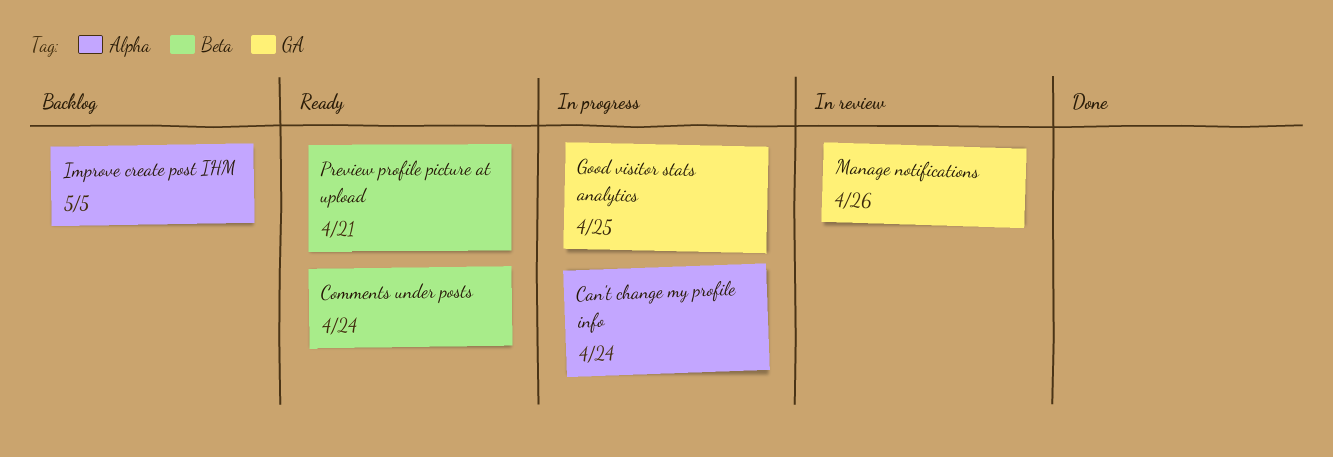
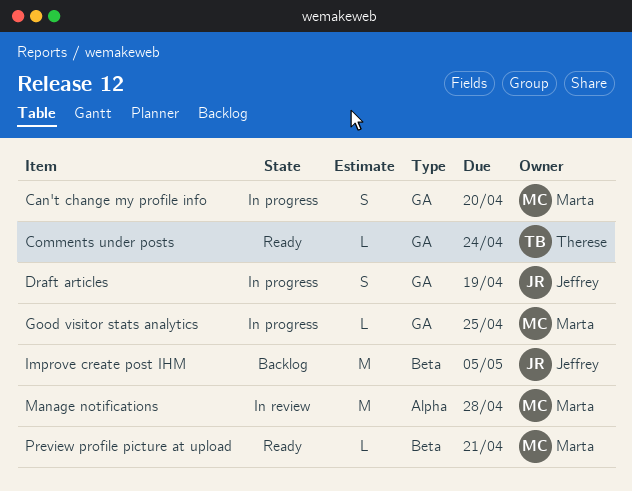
Can't change my profile info, label: Alpha -> GA
Can't change my profile info, due: Apr 24 -> Apr 20
Comments under posts, label: Beta -> GA
Draft articles: none -> present
Improve create post IHM, label: Alpha -> Beta
Manage notifications, label: GA -> Alpha
Manage notifications, due: Apr 26 -> Apr 28

